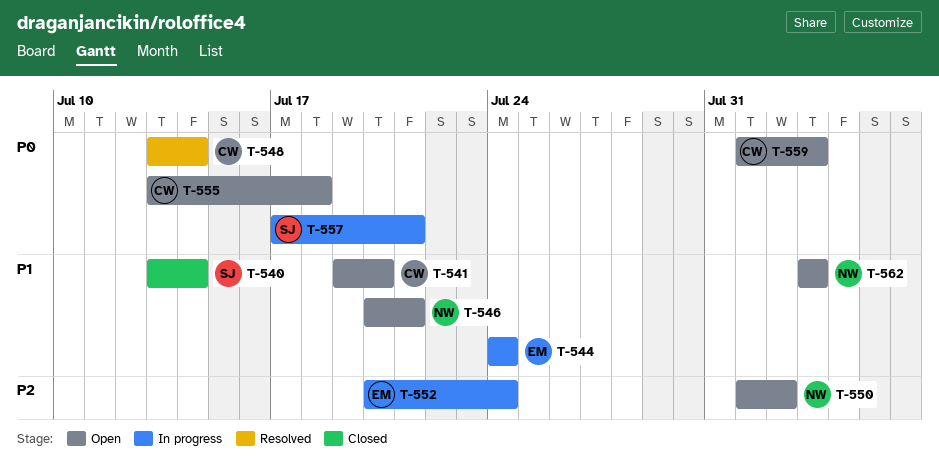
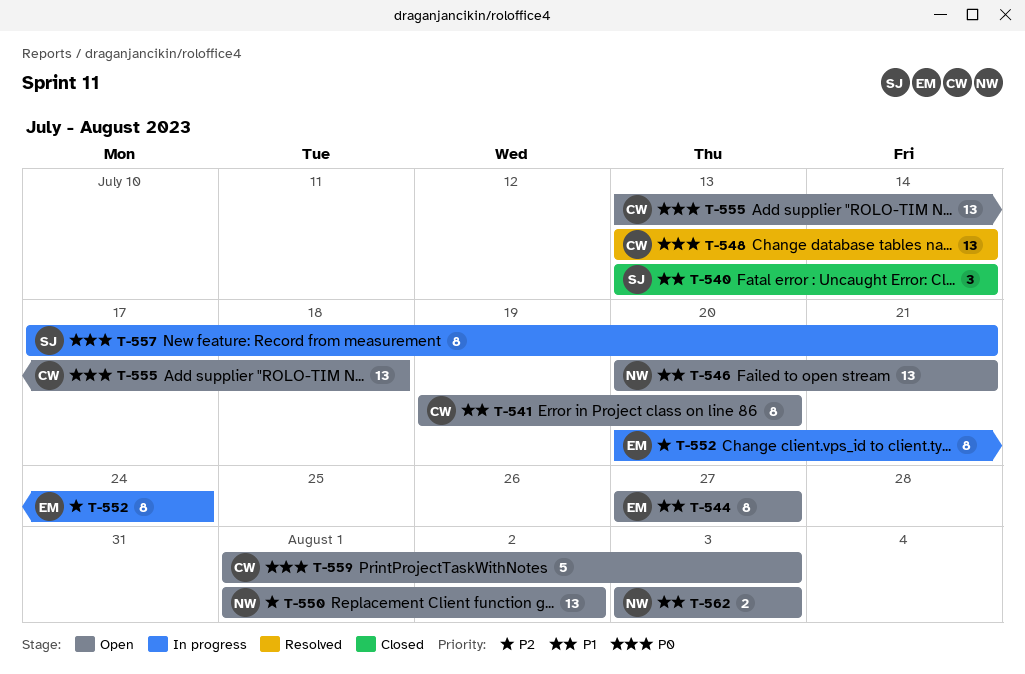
T-544, status: In progress -> Open
T-544, start: Jul 24 -> Jul 27
T-544, due: Jul 24 -> Jul 27

